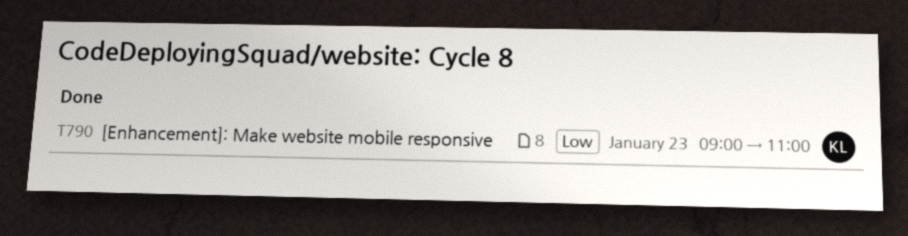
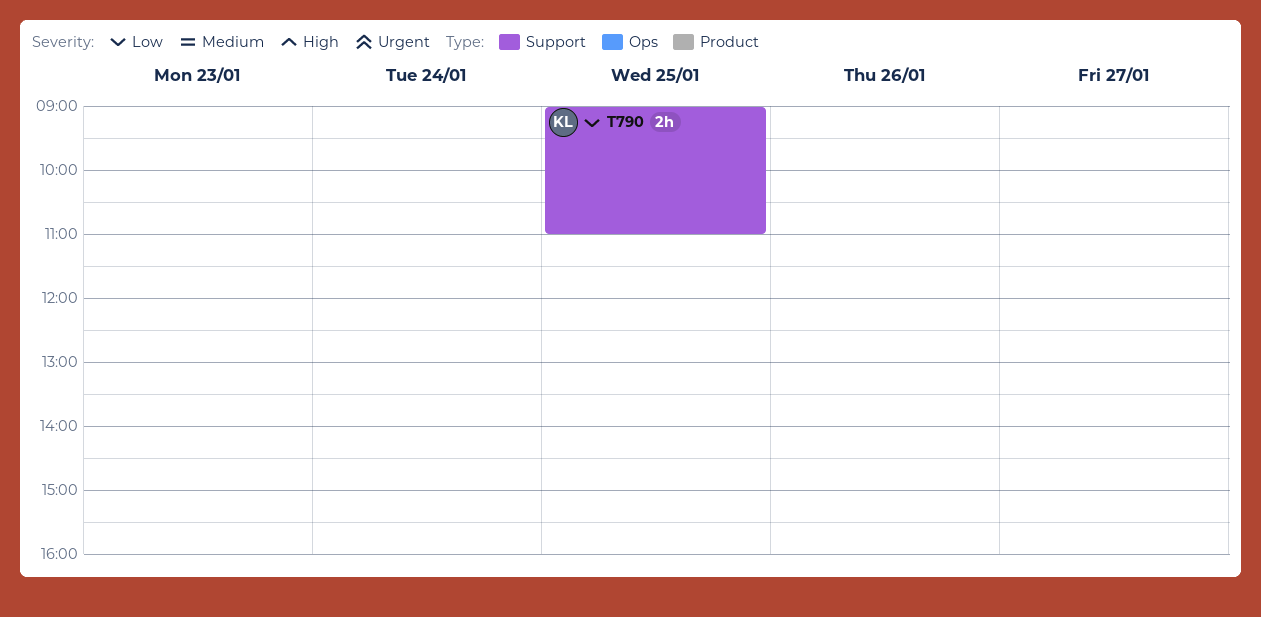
T790, day: Jan 23 -> Jan 25

